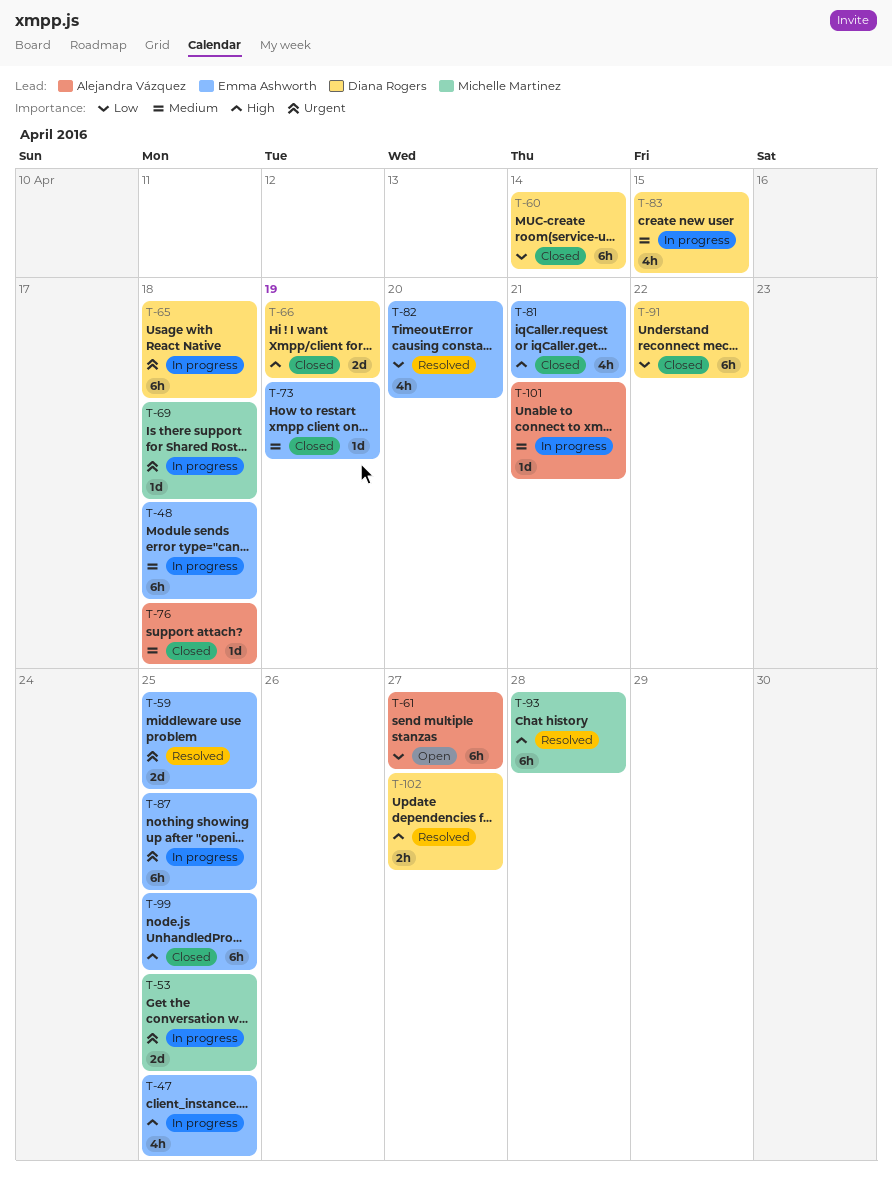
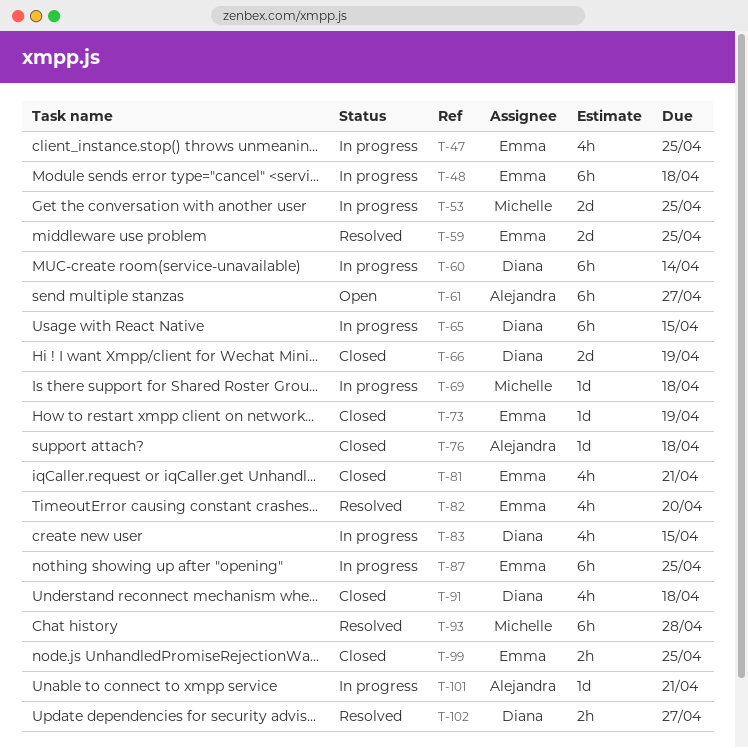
T-60, status: Closed -> In progress
T-65, due: Apr 18 -> Apr 15
T-91, estimate: 6h -> 4h
T-91, due: Apr 22 -> Apr 18
T-99, estimate: 6h -> 2h

